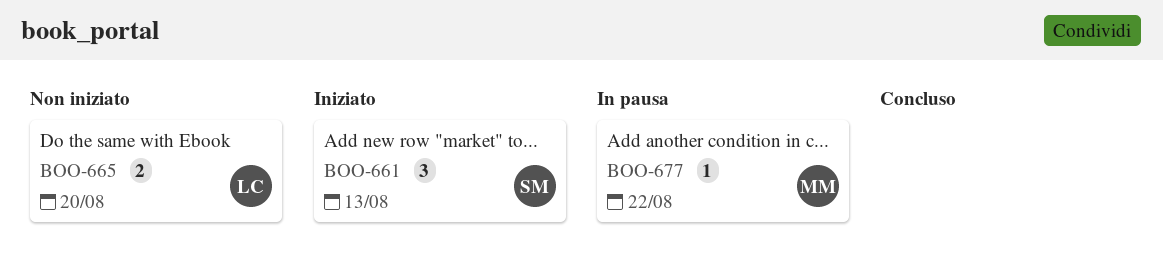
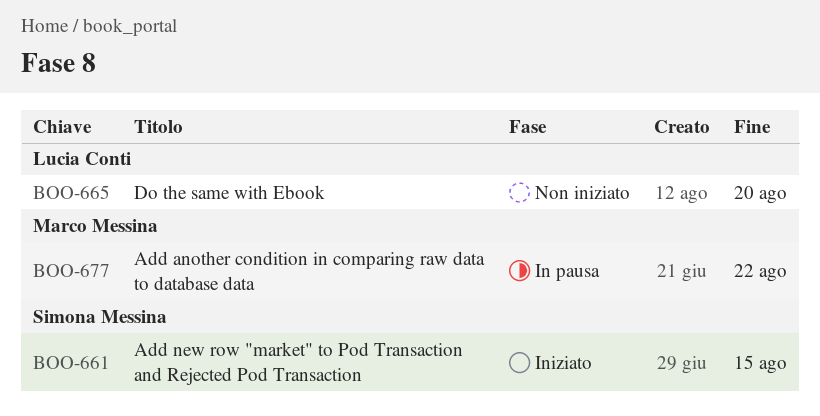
BOO-661, due: Aug 13 -> Aug 15

